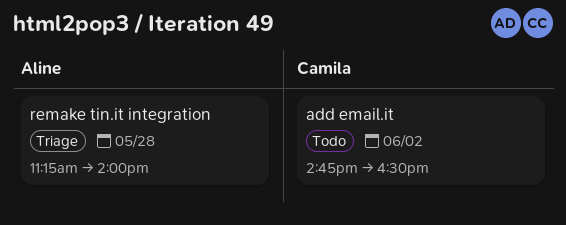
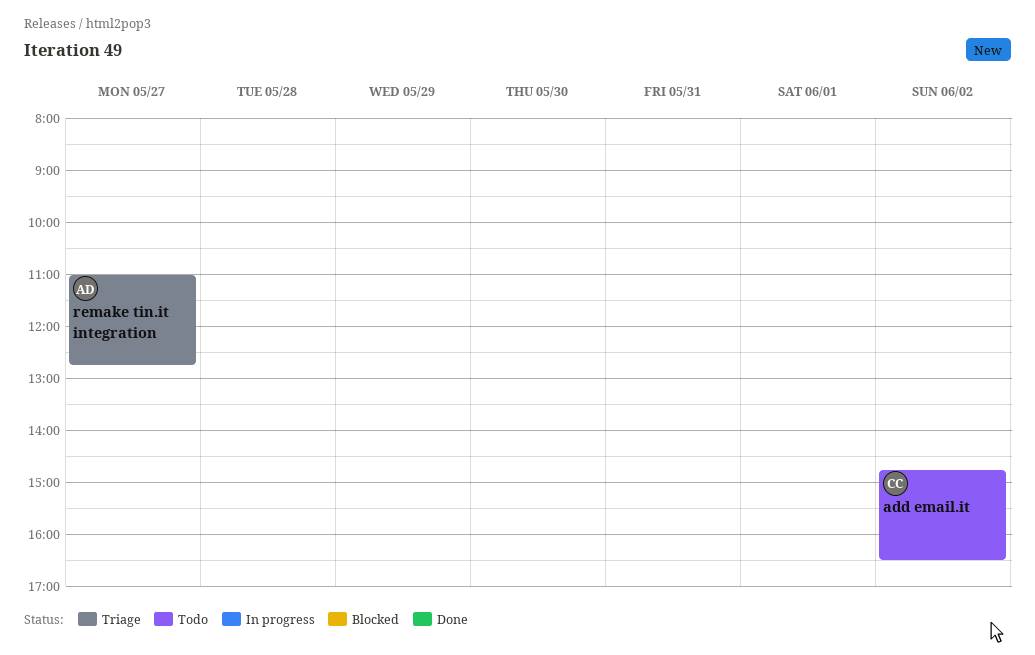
remake tin.it integration, day: May 28 -> May 27
remake tin.it integration, begins: 11:15 -> 11:00
remake tin.it integration, ends: 14:00 -> 12:45

